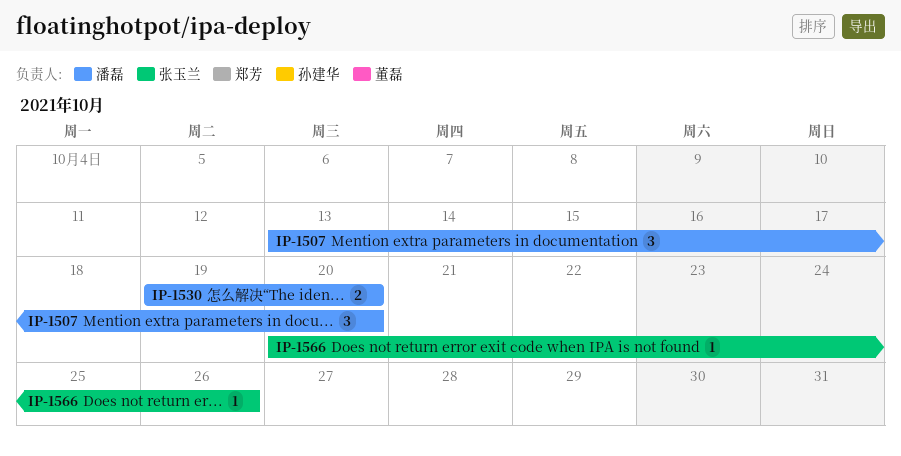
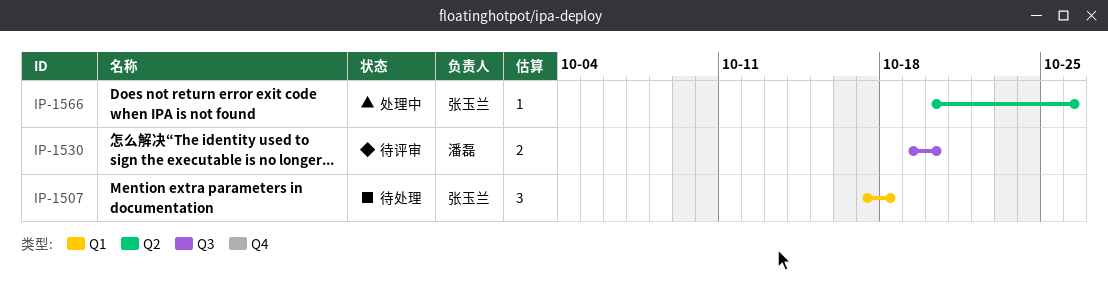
IP-1507, owner: 潘磊 -> 张玉兰
IP-1507, start: Oct 13 -> Oct 17
IP-1507, due: Oct 20 -> Oct 18

